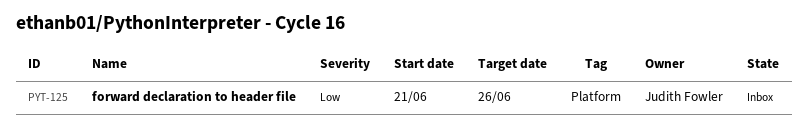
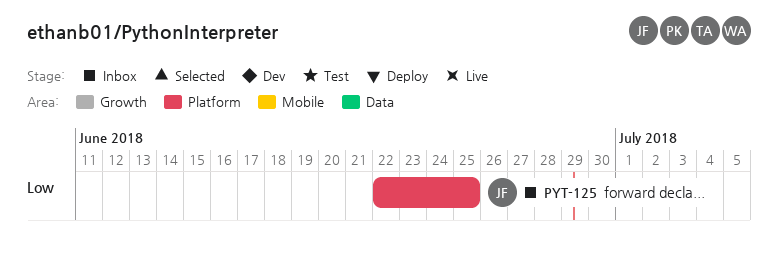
PYT-125, start: Jun 21 -> Jun 22
PYT-125, due: Jun 26 -> Jun 25

